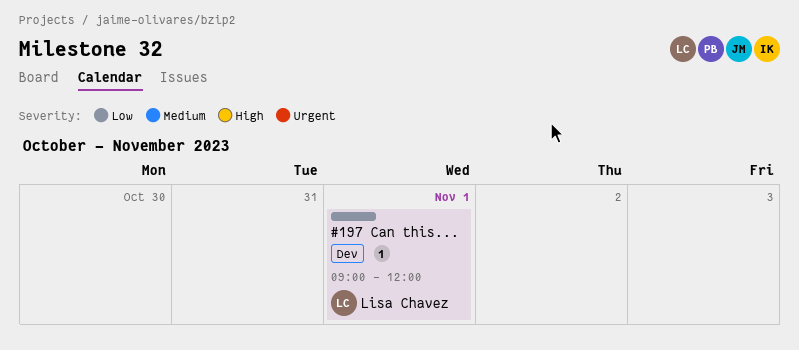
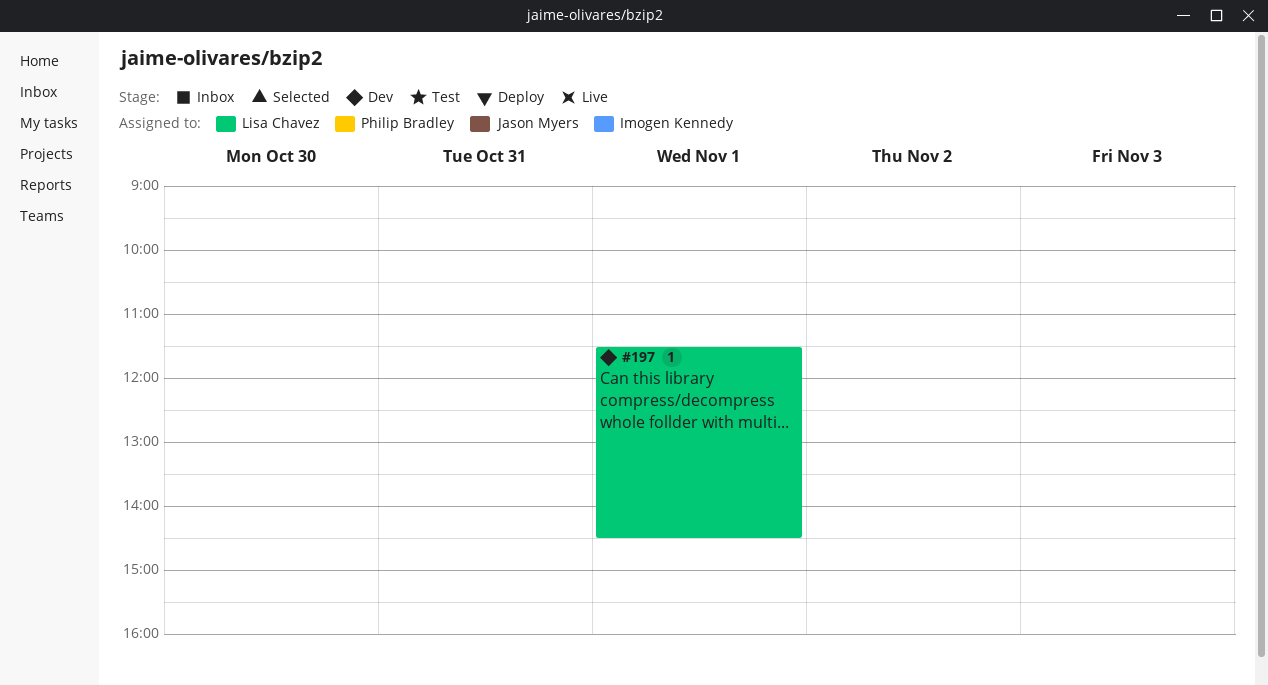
#197, begins: 09:00 -> 11:30
#197, ends: 12:00 -> 14:30

